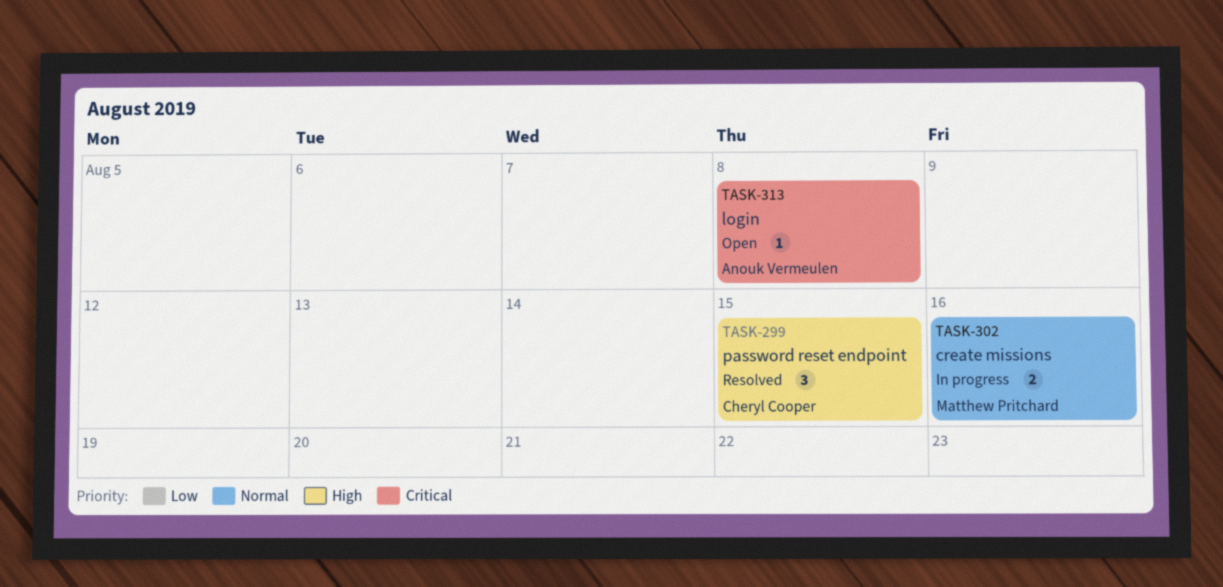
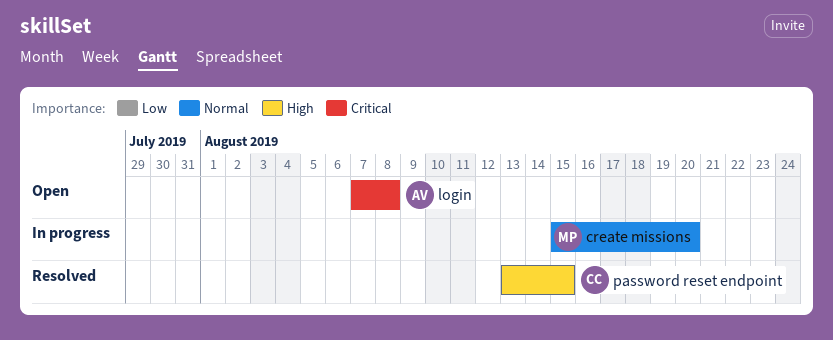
create missions, due: Aug 16 -> Aug 20

